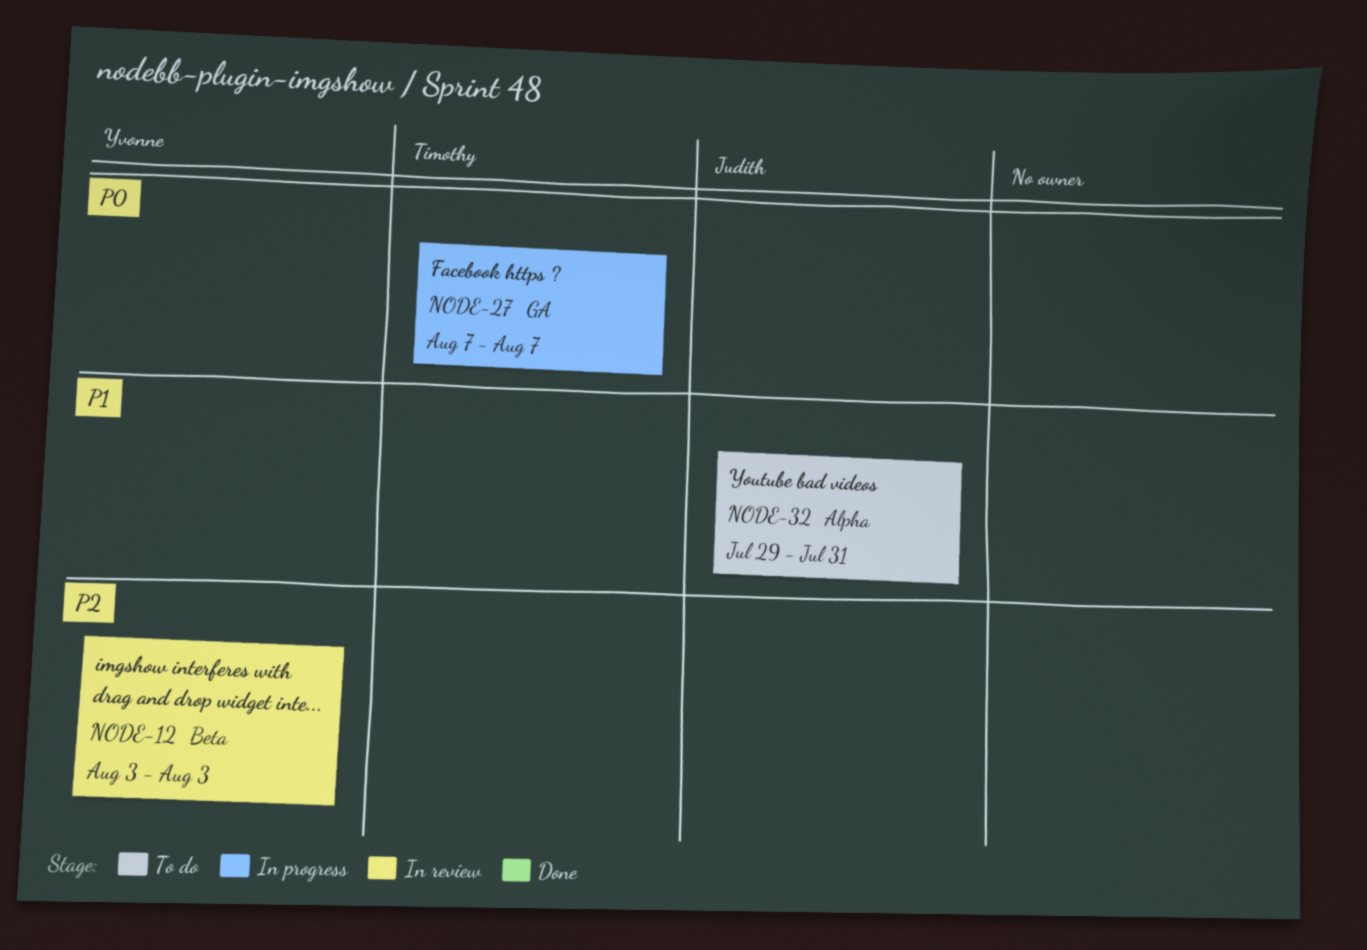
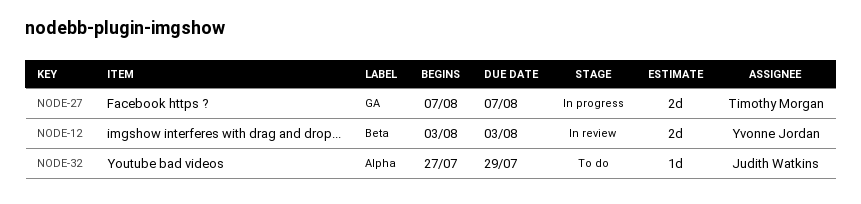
NODE-32, start: Jul 29 -> Jul 27
NODE-32, due: Jul 31 -> Jul 29

